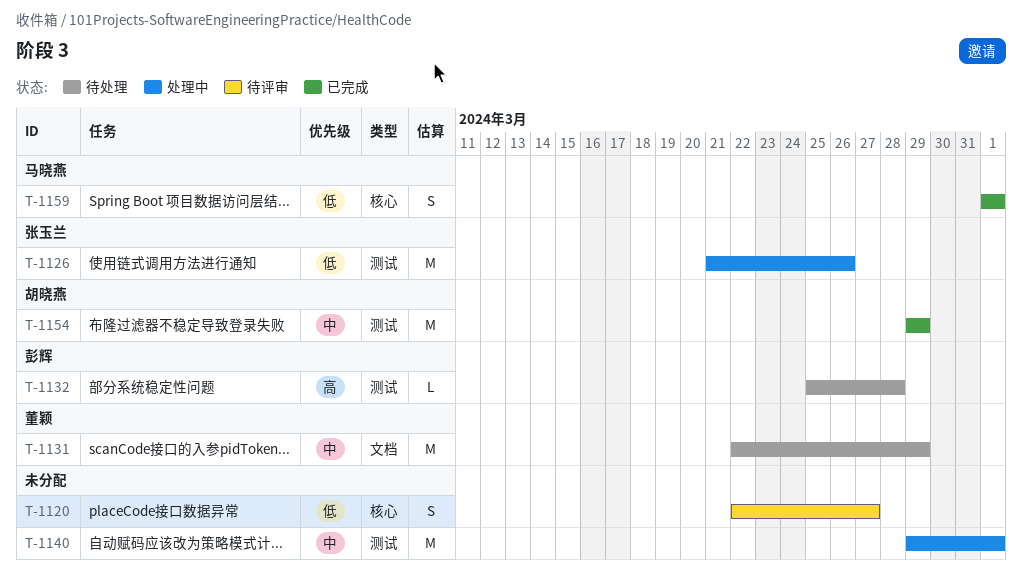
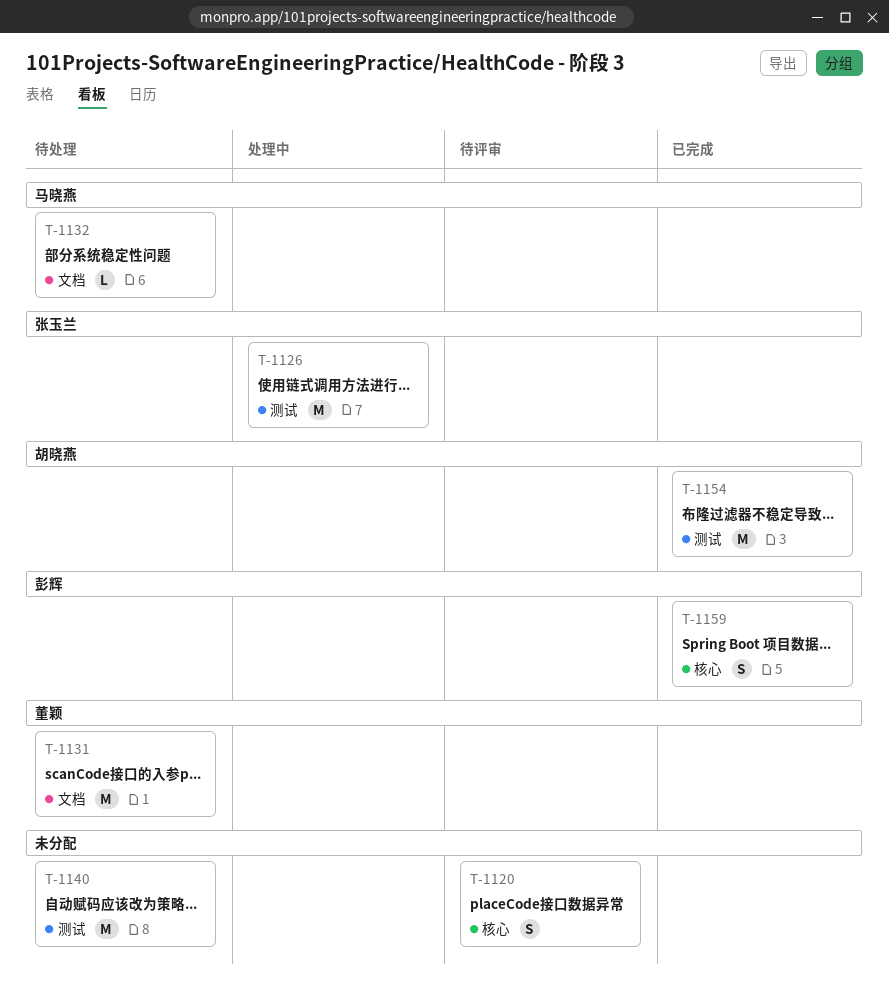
T-1132, owner: 彭辉 -> 马晓燕
T-1132, label: 测试 -> 文档
T-1140, status: 处理中 -> 待处理
T-1159, owner: 马晓燕 -> 彭辉

